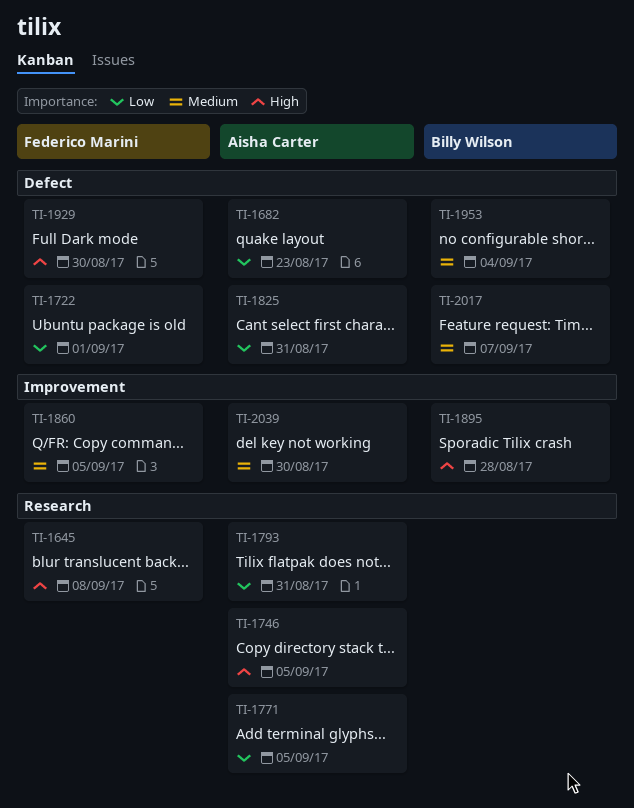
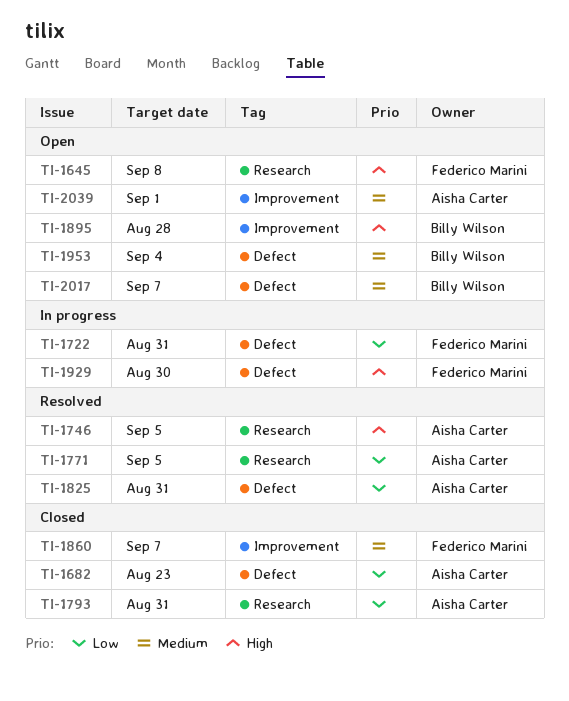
TI-1722, due: Sep 1 -> Aug 31
TI-1860, due: Sep 5 -> Sep 7
TI-2039, due: Aug 30 -> Sep 1

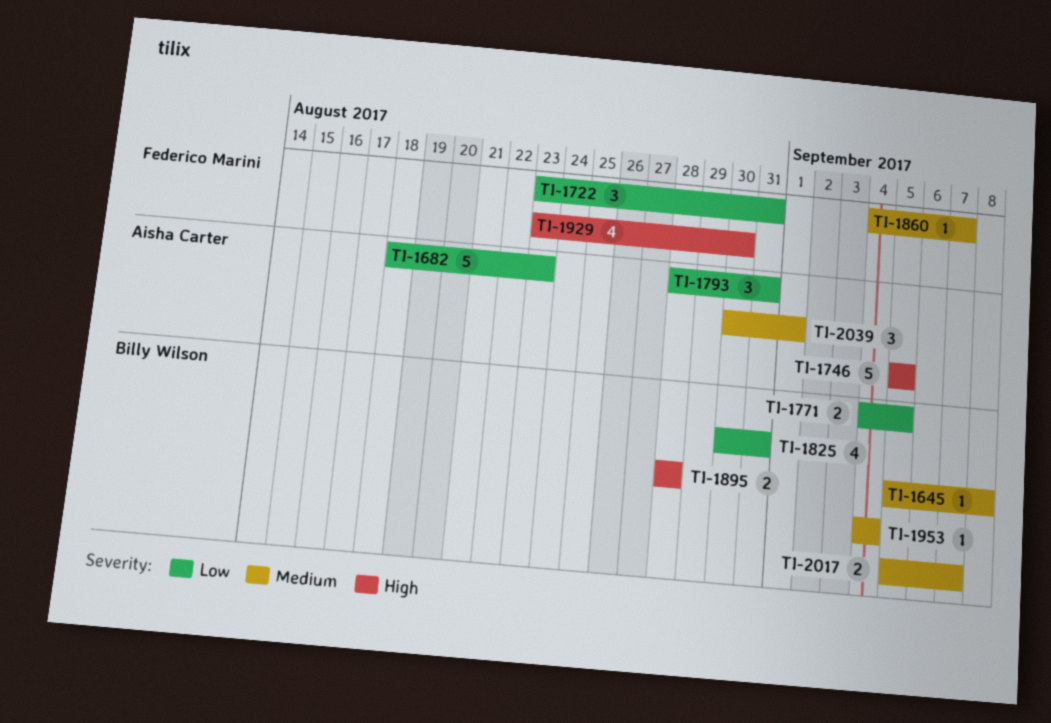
TI-1645, owner: Federico Marini -> Billy Wilson
TI-1645, priority: High -> Medium
TI-1771, owner: Aisha Carter -> Billy Wilson
TI-1825, owner: Aisha Carter -> Billy Wilson

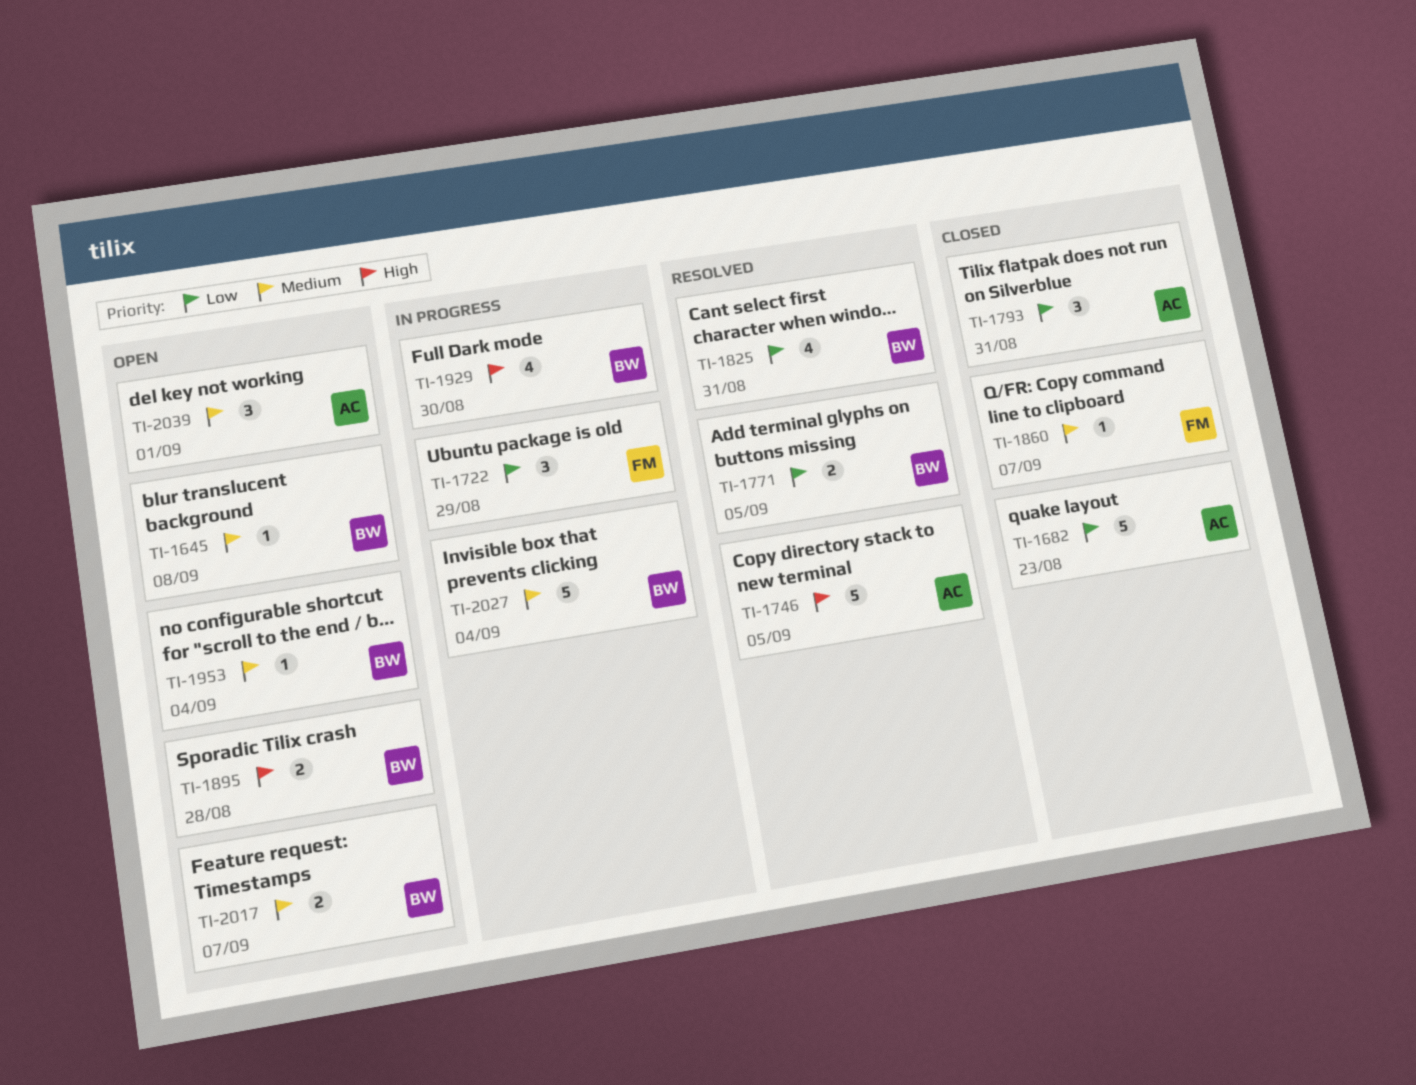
TI-1722, due: Aug 31 -> Aug 29
TI-1929, owner: Federico Marini -> Billy Wilson
TI-2027: none -> present

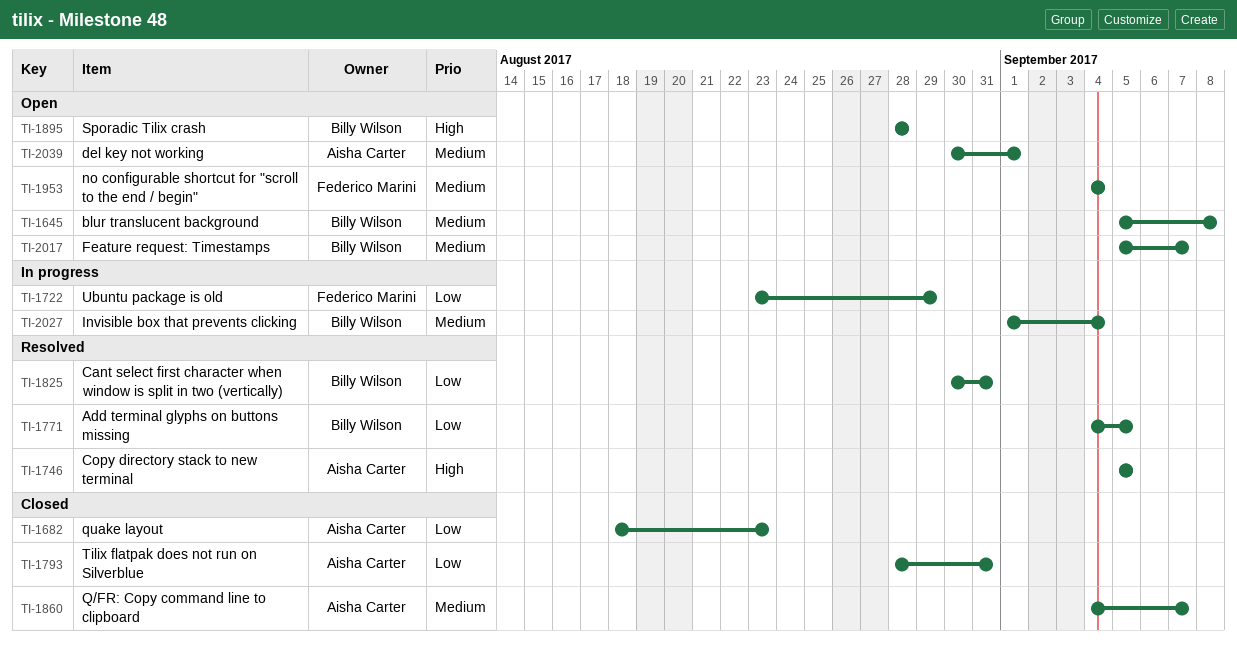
TI-1860, owner: Federico Marini -> Aisha Carter
TI-1929: present -> none
TI-1953, owner: Billy Wilson -> Federico Marini

